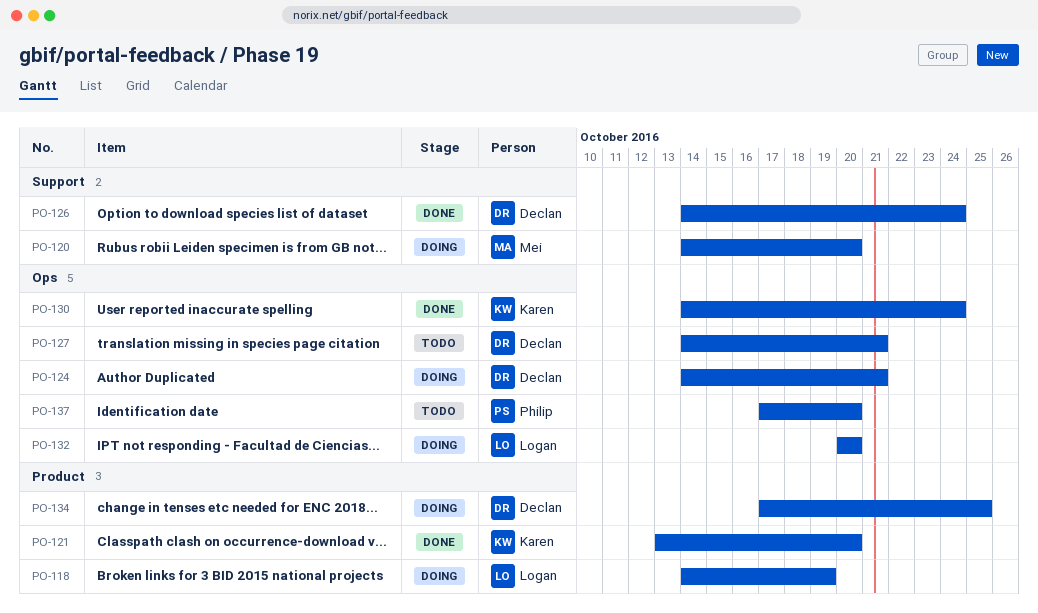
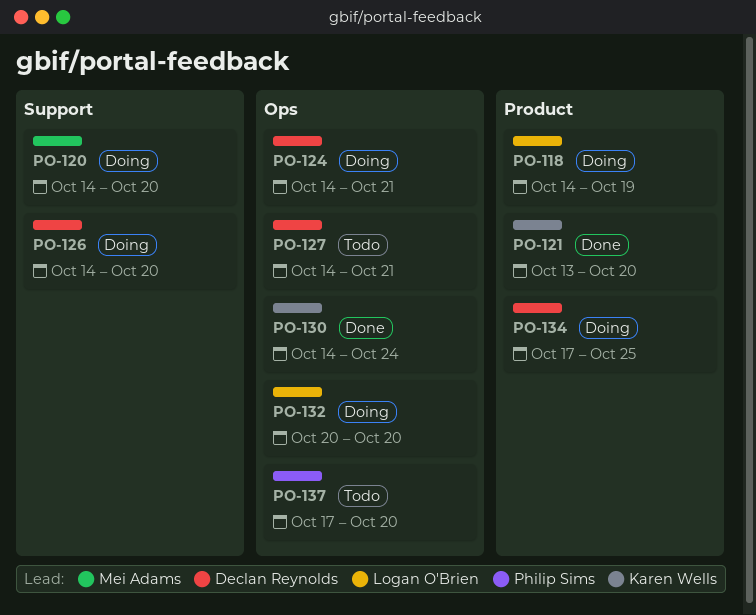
PO-126, status: Done -> Doing
PO-126, due: Oct 24 -> Oct 20

